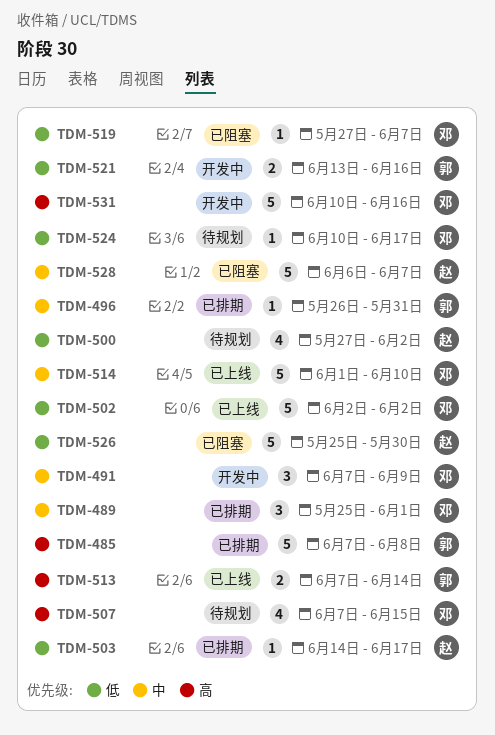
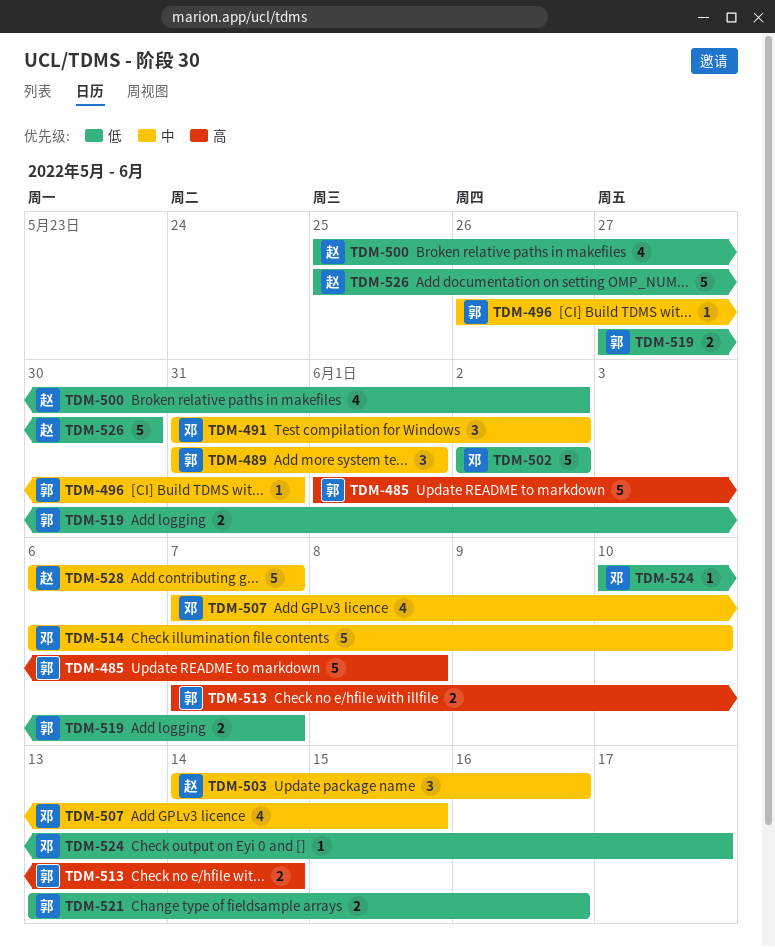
TDM-485, start: Jun 7 -> Jun 1
TDM-489, owner: 邓 -> 郭
TDM-489, start: May 25 -> May 31
TDM-491, start: Jun 7 -> May 31
TDM-491, due: Jun 9 -> Jun 2
TDM-500, start: May 27 -> May 25
TDM-503, priority: 低 -> 中
TDM-503, estimate: 1 -> 3
TDM-503, due: Jun 17 -> Jun 16
TDM-507, priority: 高 -> 中
TDM-514, start: Jun 1 -> Jun 6
TDM-519, owner: 邓 -> 郭
TDM-519, estimate: 1 -> 2
TDM-531: present -> none

